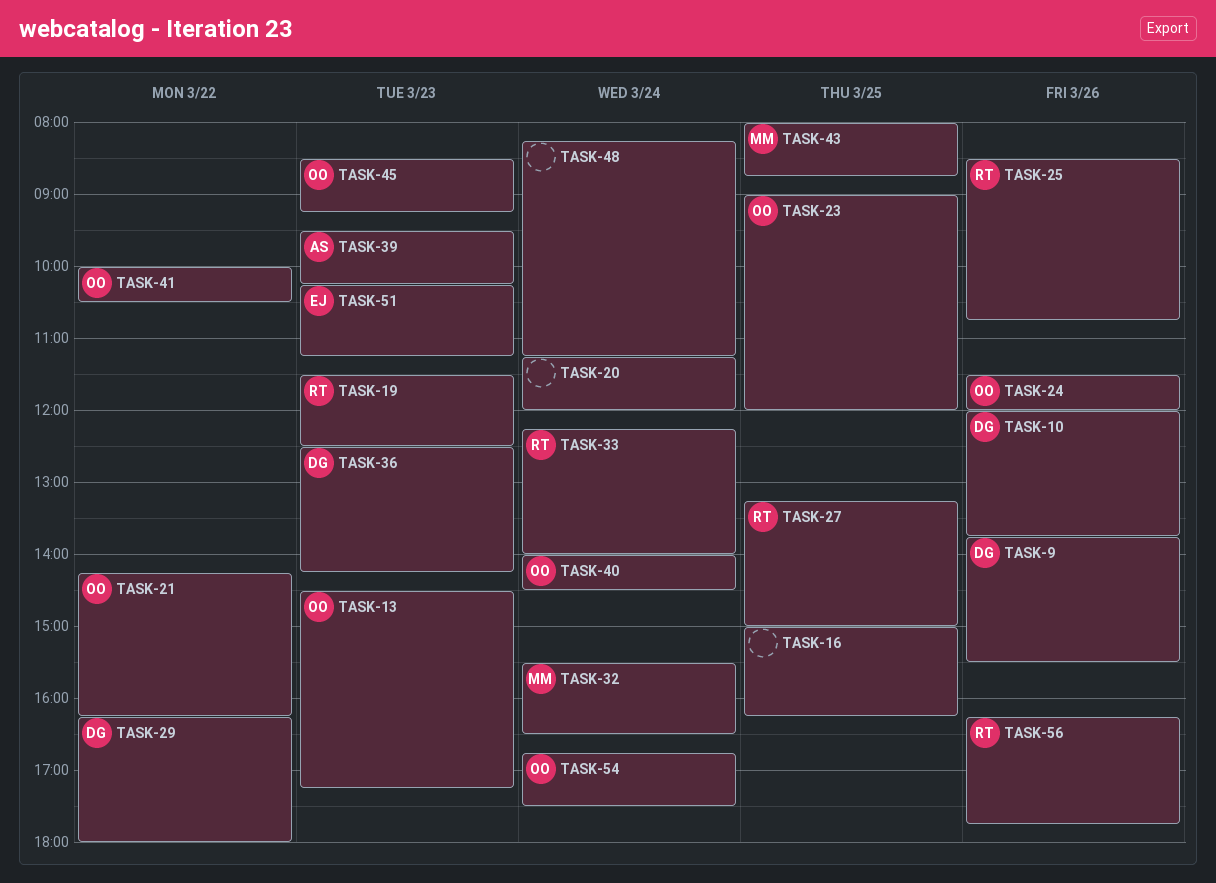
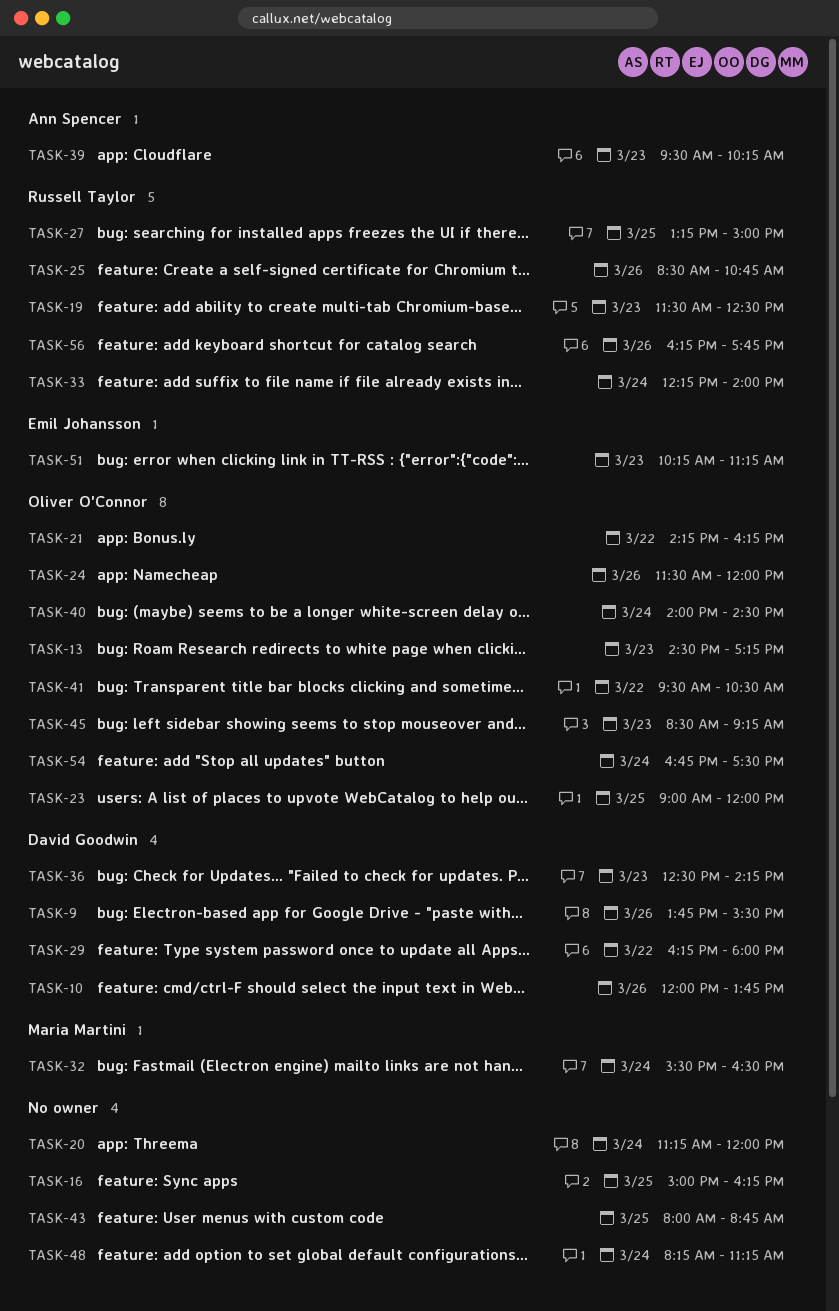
TASK-41, begins: 10:00 -> 09:30
TASK-43, owner: Maria Martini -> none

